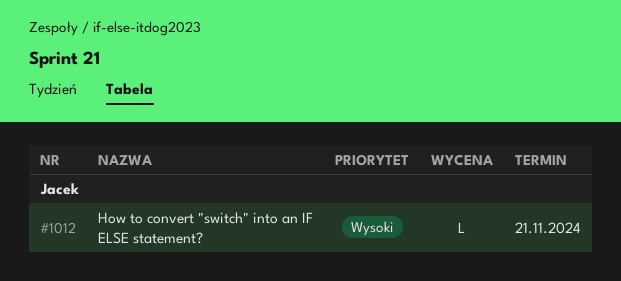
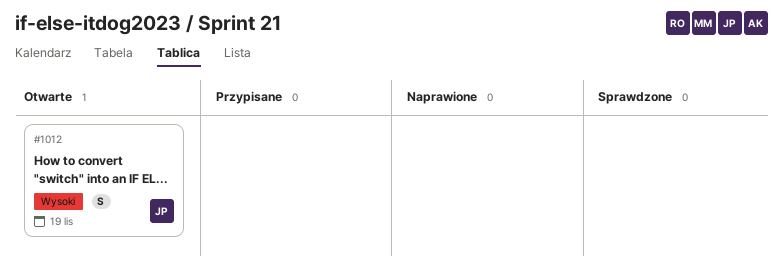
#1012, estimate: L -> S
#1012, due: Nov 21 -> Nov 19

